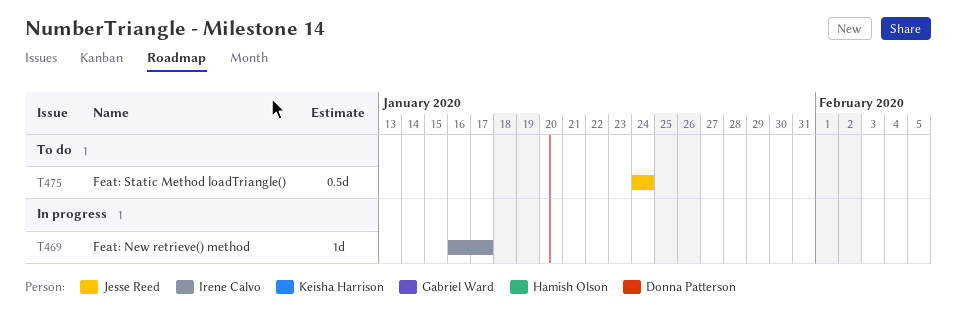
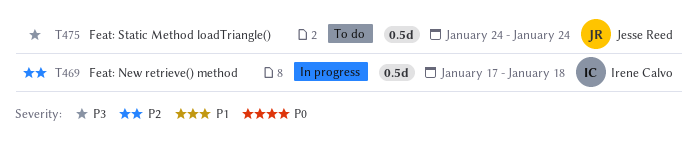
T469, estimate: 1d -> 0.5d
T469, start: Jan 16 -> Jan 17
T469, due: Jan 17 -> Jan 18

